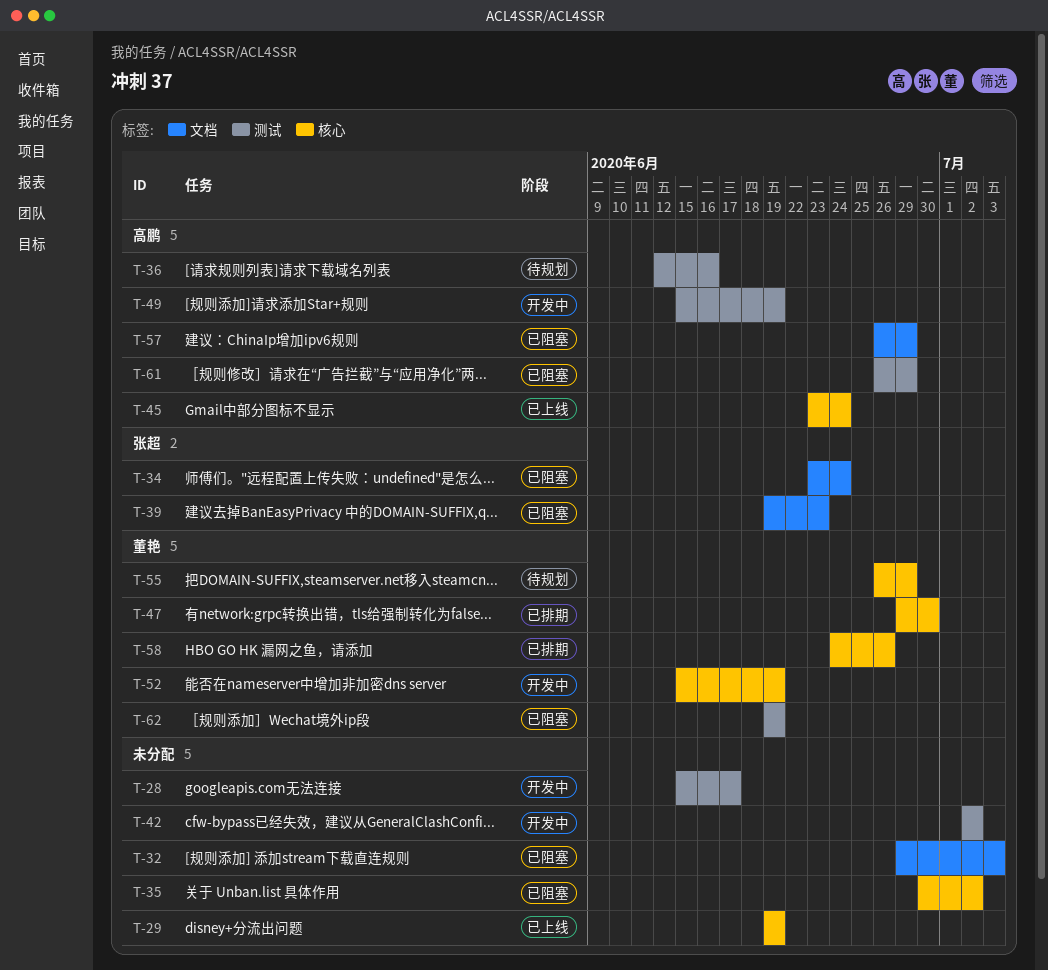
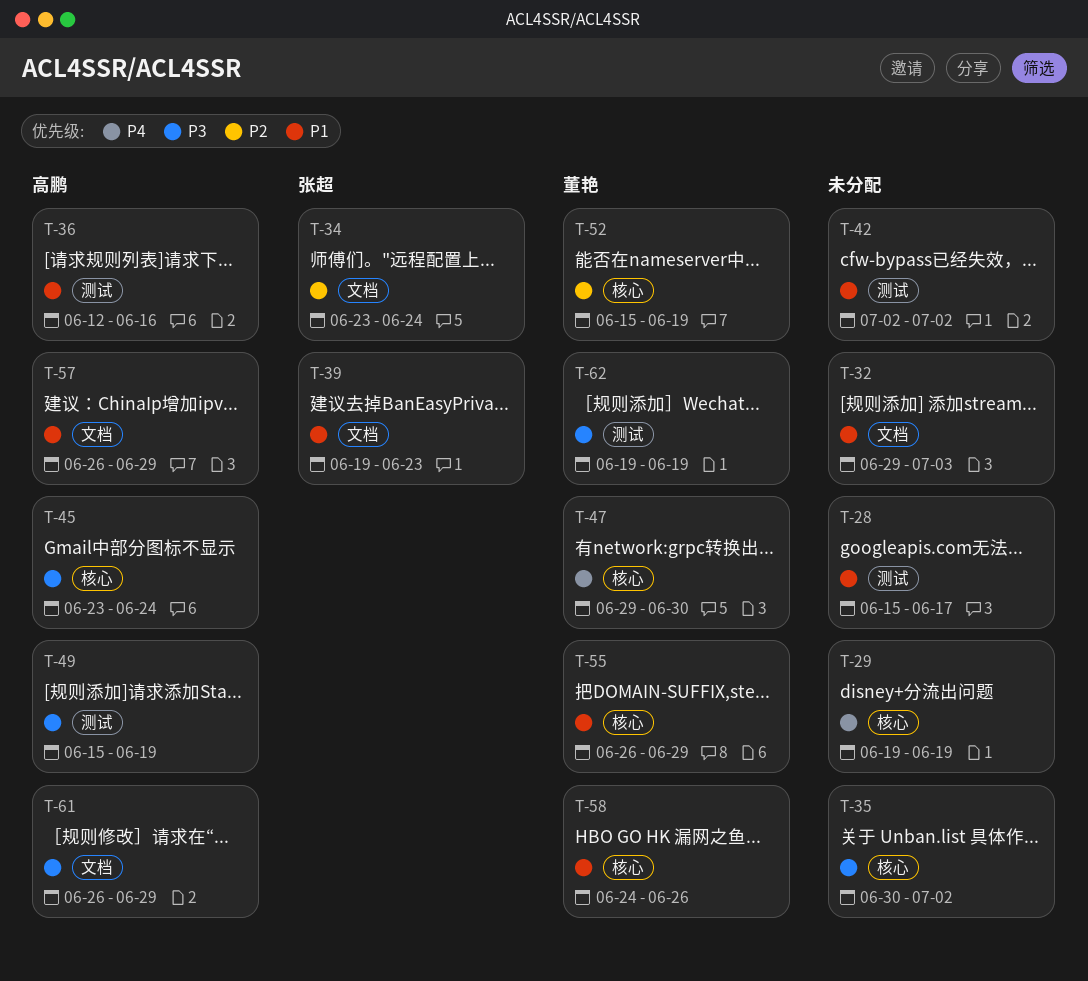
T-61, label: 测试 -> 文档

